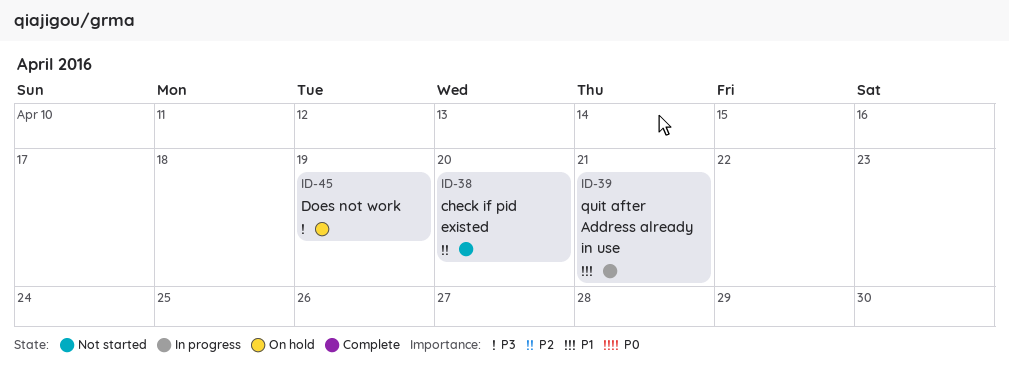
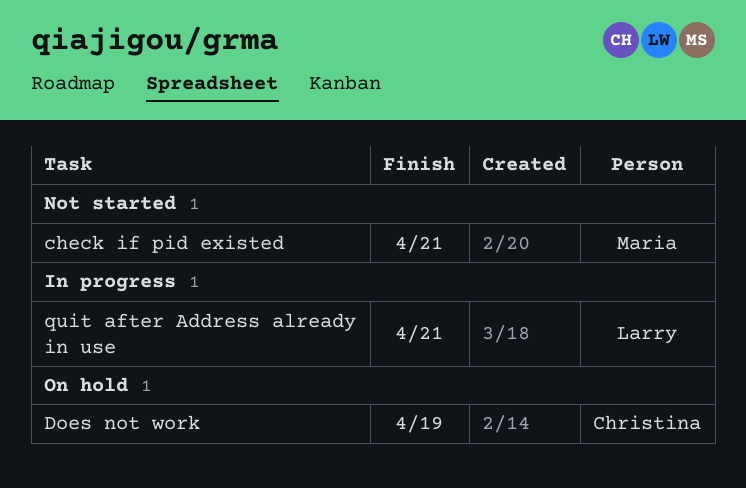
check if pid existed, due: Apr 20 -> Apr 21

